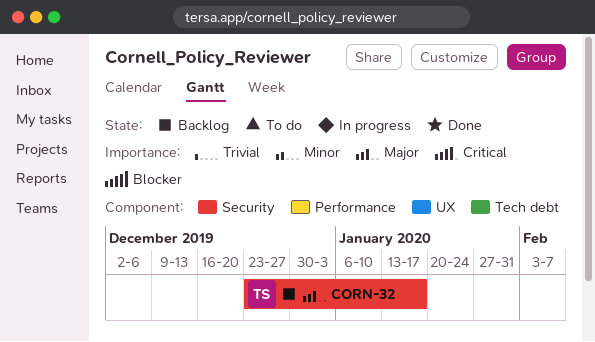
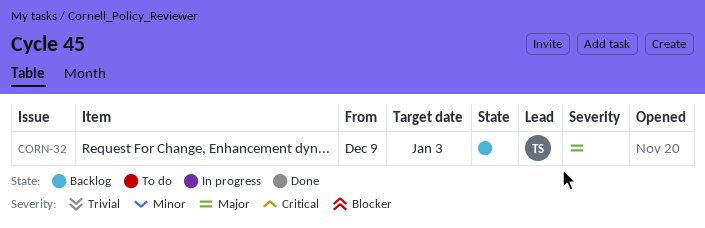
CORN-32, start: Dec 23 -> Dec 9
CORN-32, due: Jan 17 -> Jan 3

